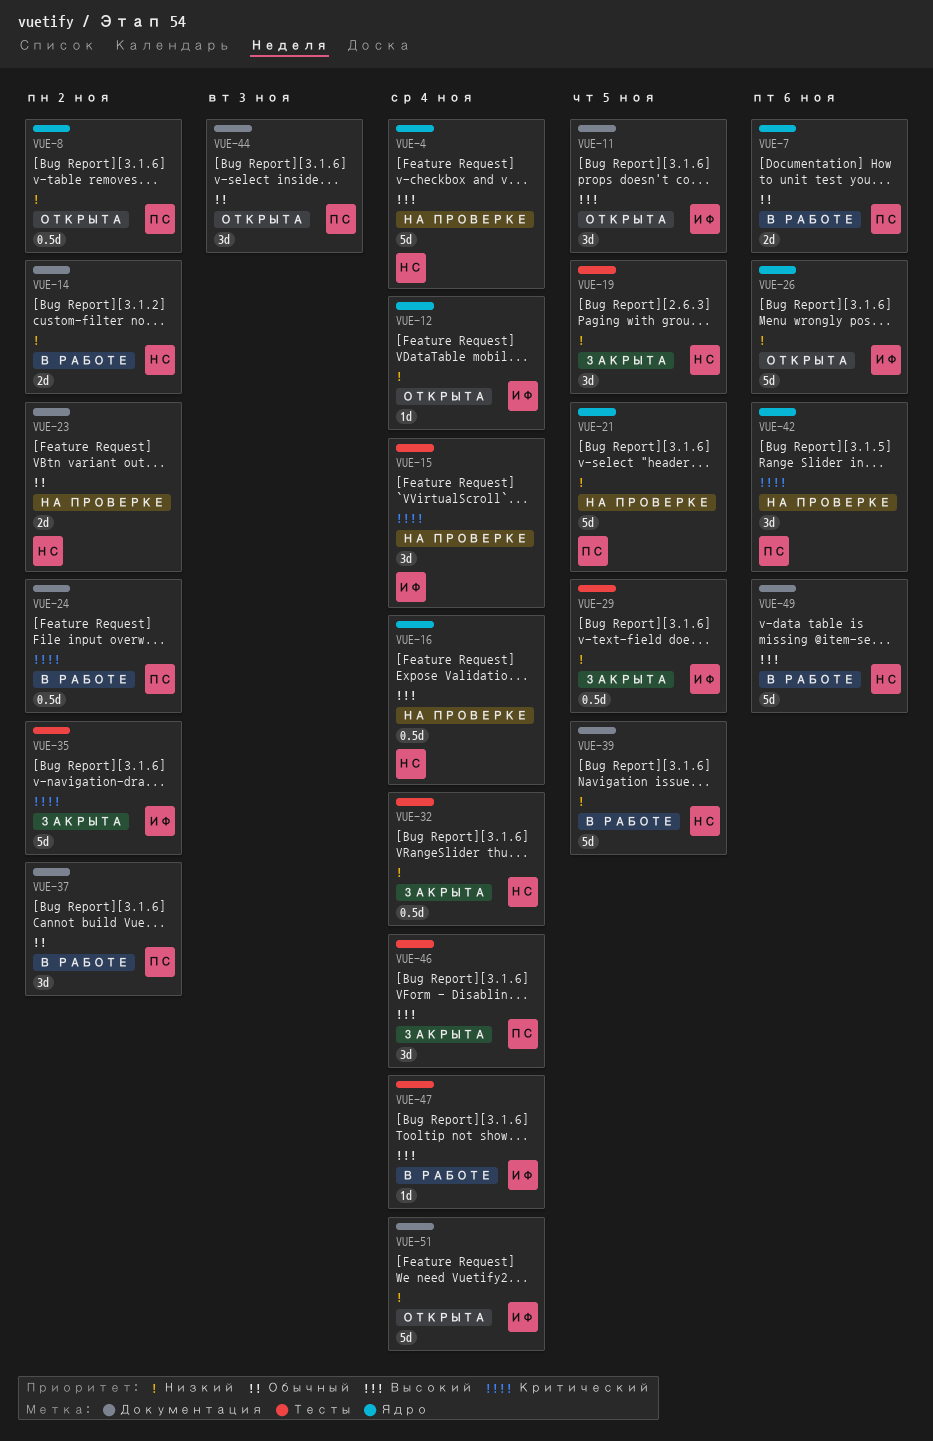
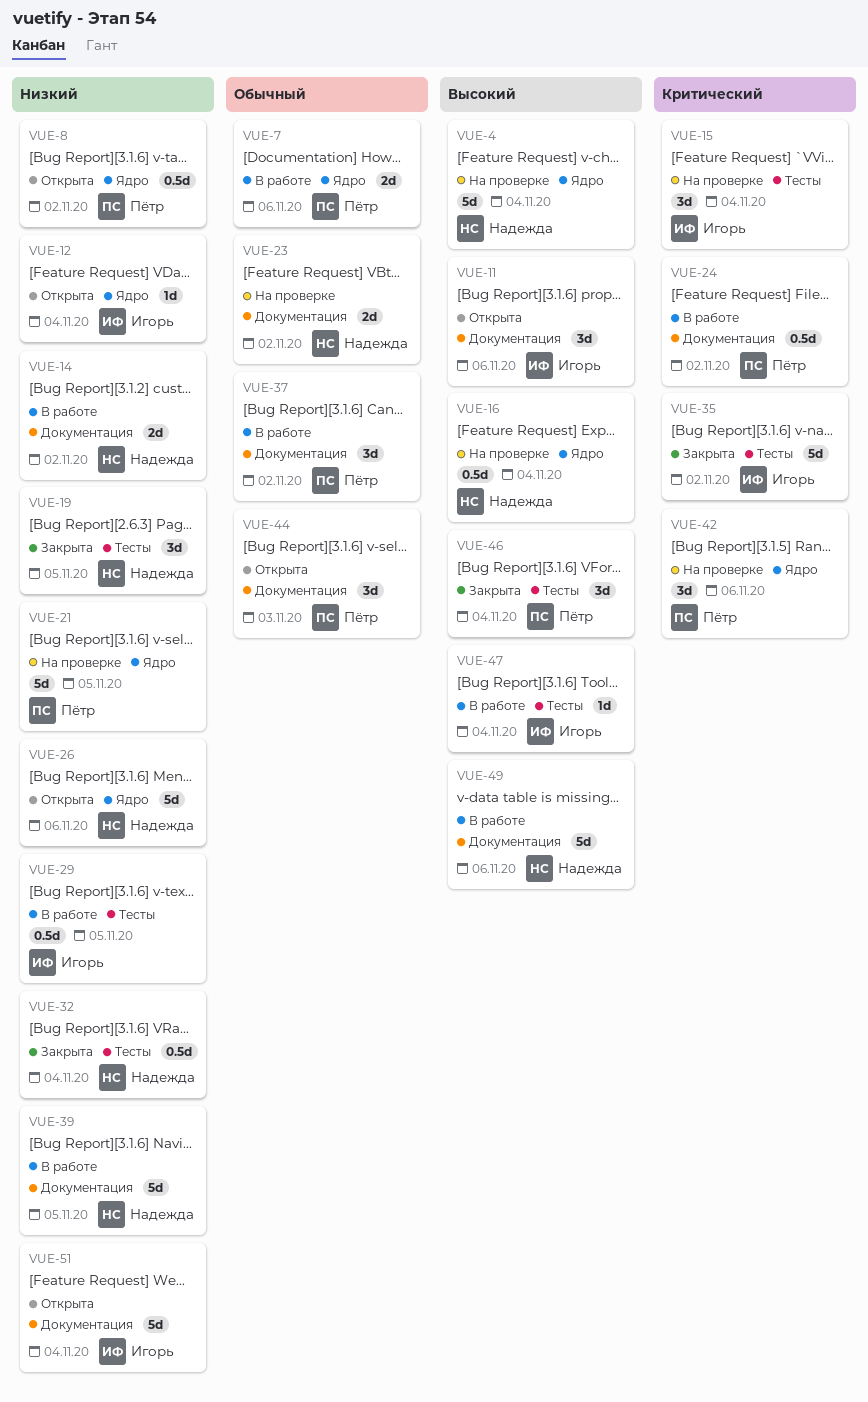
VUE-11, due: Nov 5 -> Nov 6
VUE-26, owner: Игорь -> Надежда
VUE-29, status: Закрыта -> В работе

